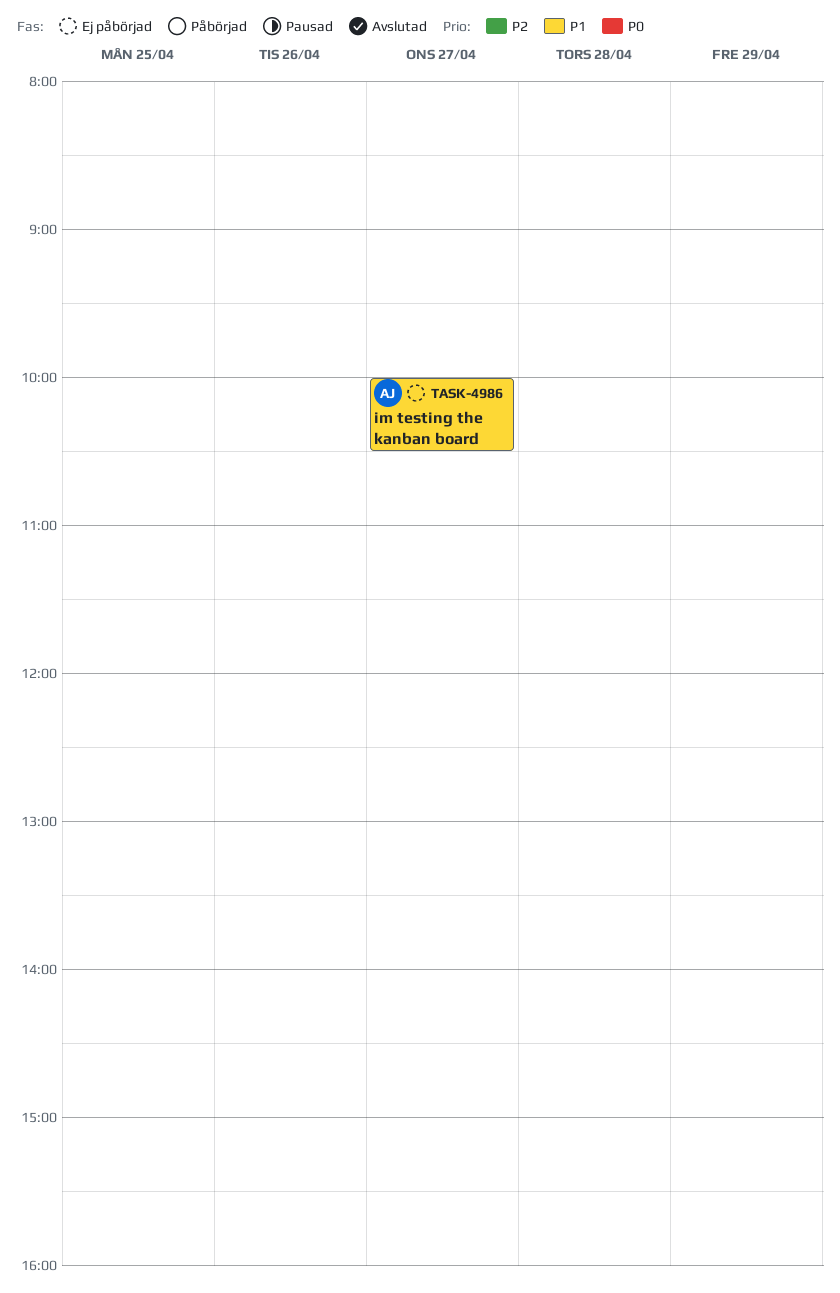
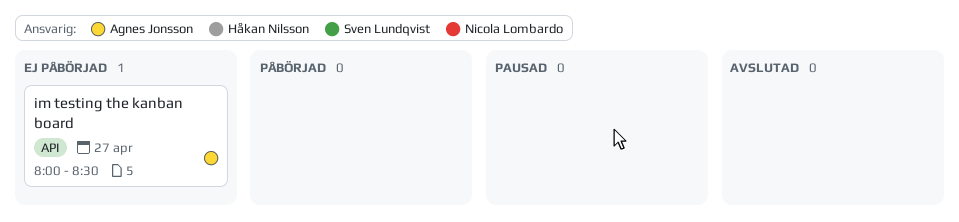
im testing the kanban board, begins: 10:00 -> 08:00
im testing the kanban board, ends: 10:30 -> 08:30

